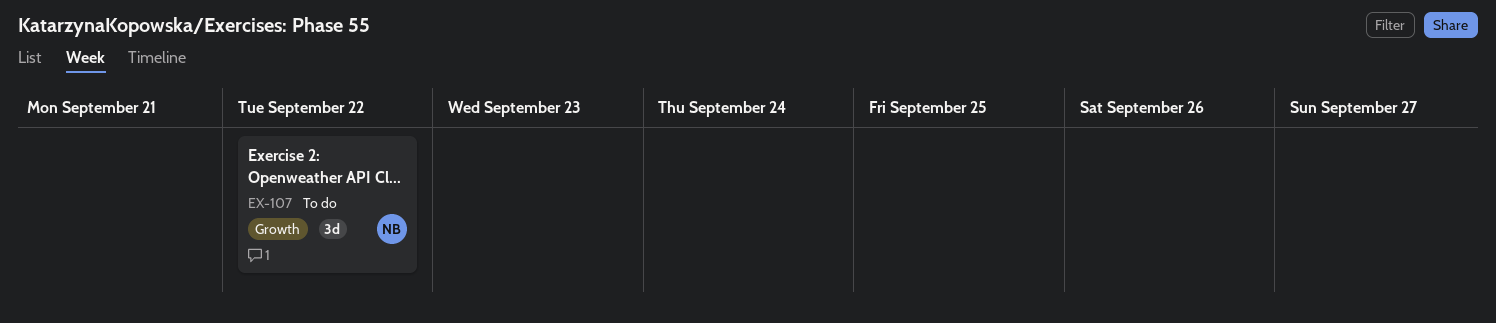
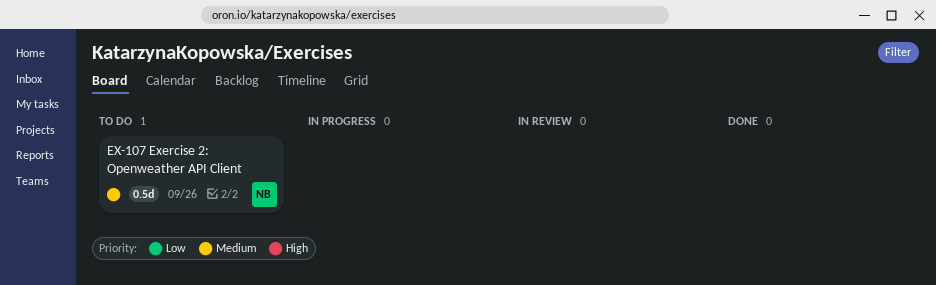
EX-107, estimate: 3d -> 0.5d
EX-107, due: Sep 22 -> Sep 26

